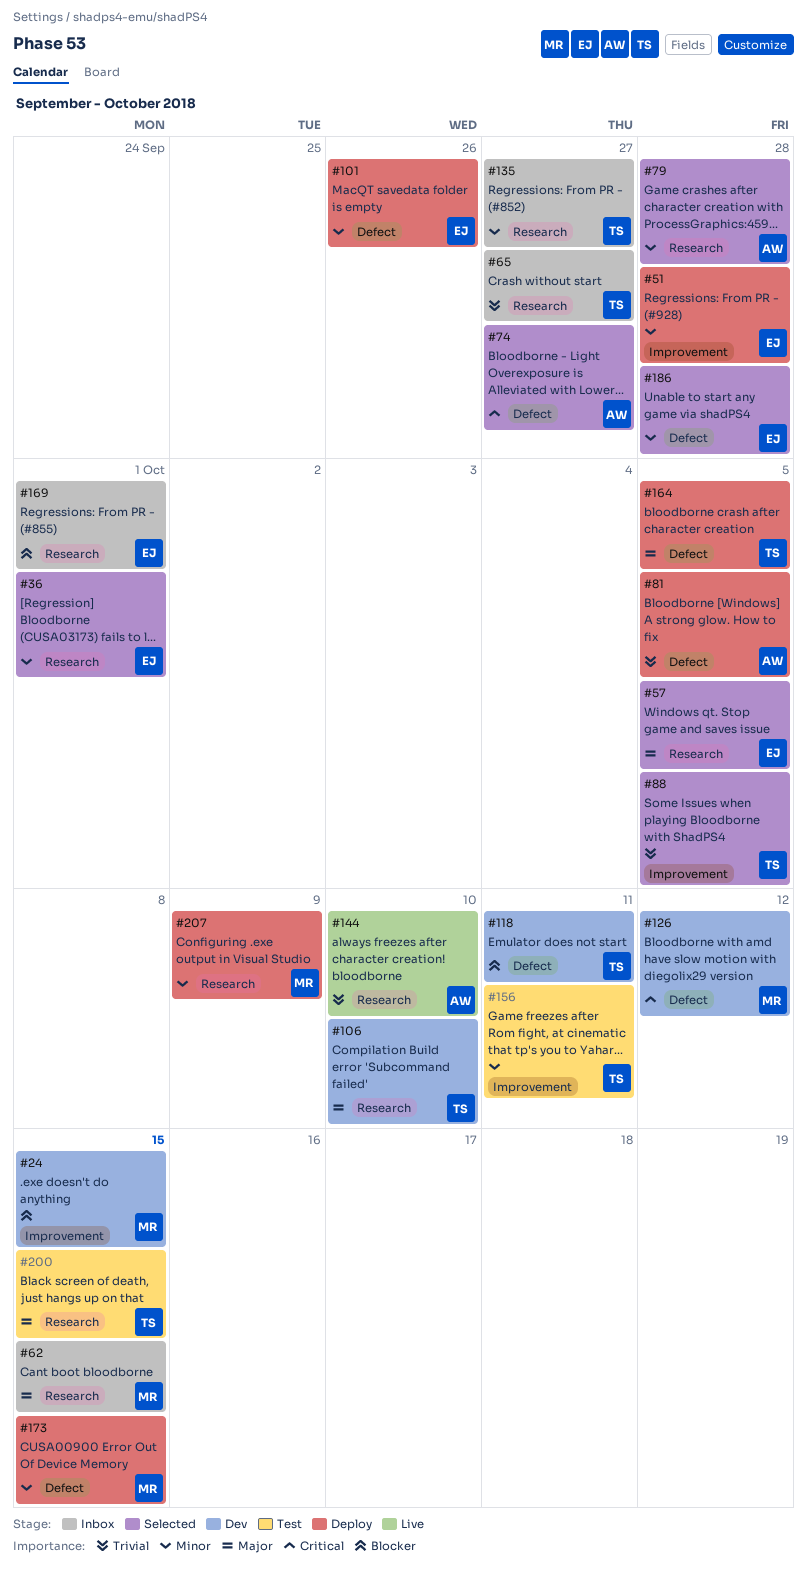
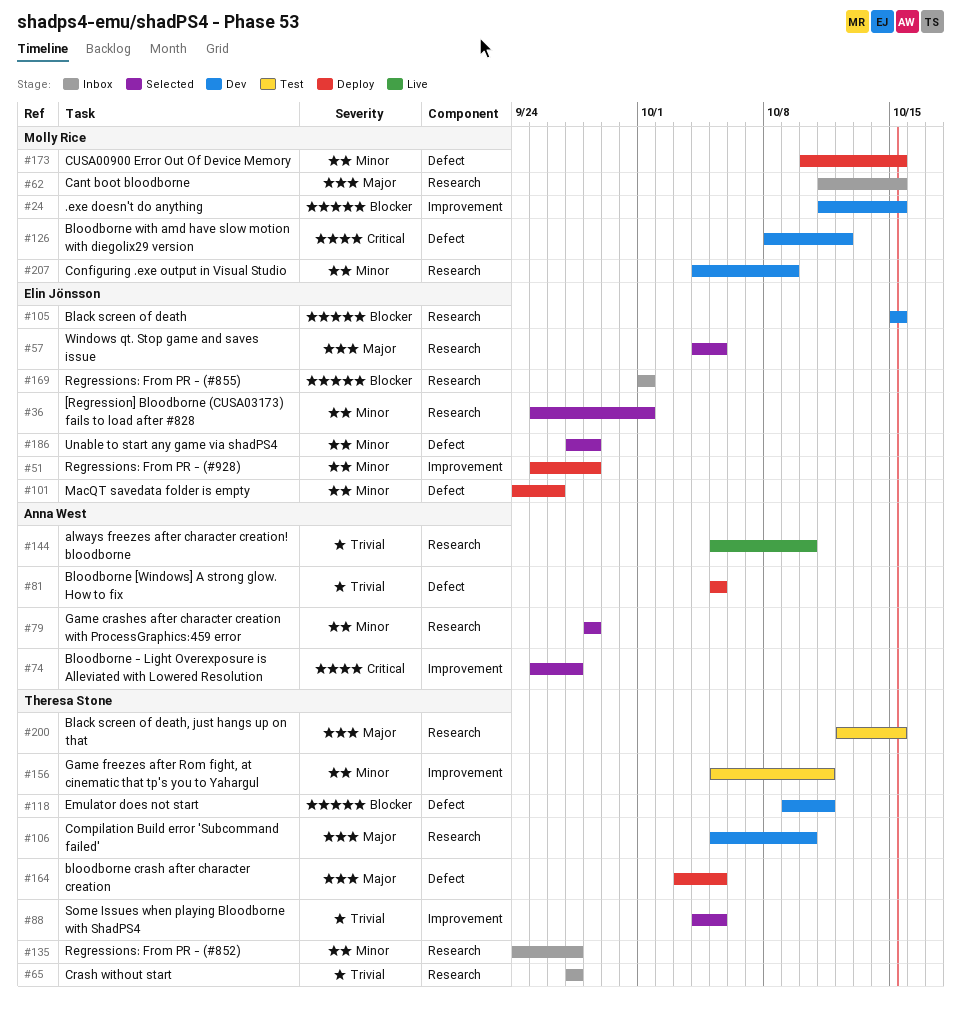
#74, label: Defect -> Improvement
#105: none -> present
#207, status: Deploy -> Dev

